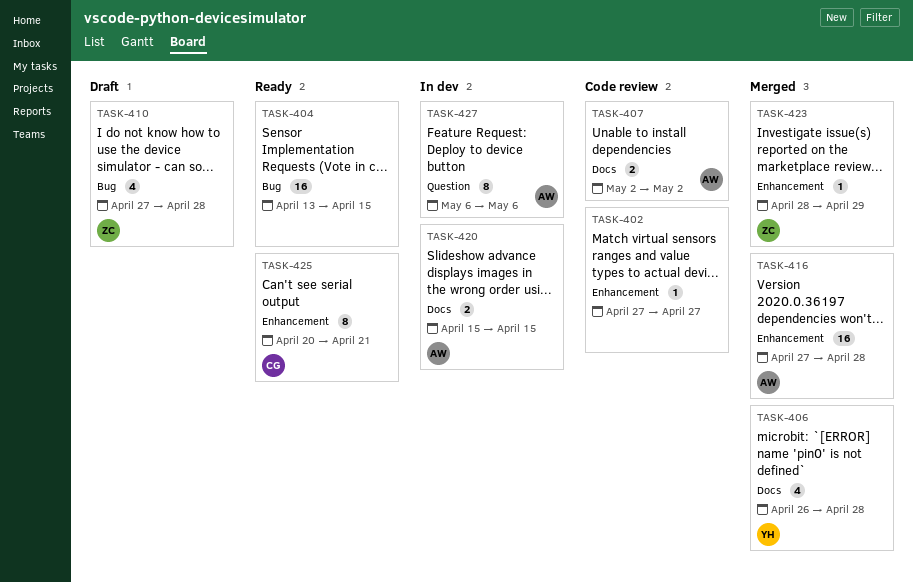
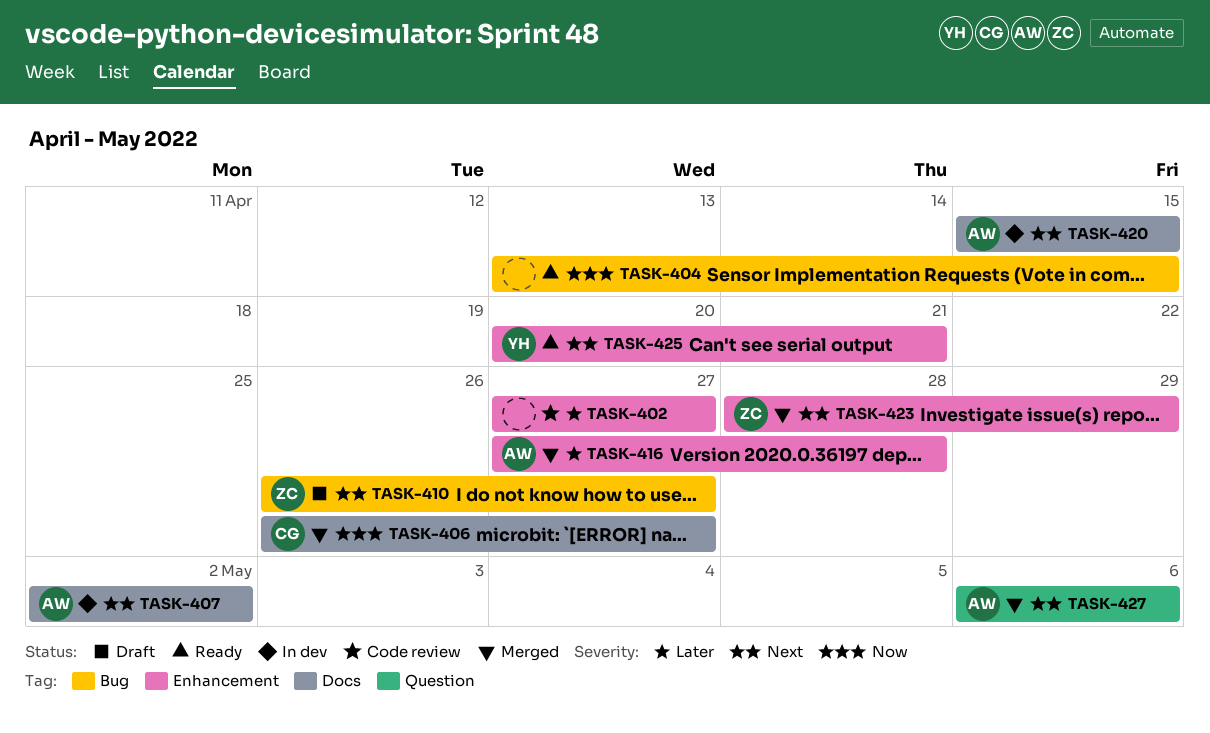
TASK-406, owner: YH -> CG
TASK-406, due: Apr 28 -> Apr 27
TASK-407, status: Code review -> In dev
TASK-410, start: Apr 27 -> Apr 26
TASK-410, due: Apr 28 -> Apr 27
TASK-425, owner: CG -> YH
TASK-427, status: In dev -> Merged

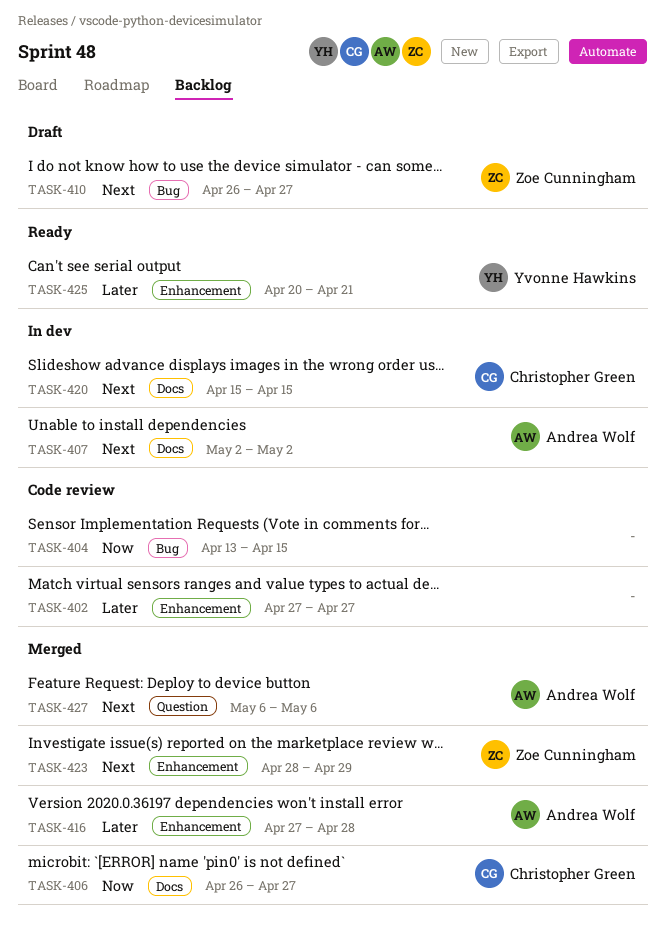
TASK-404, status: Ready -> Code review
TASK-420, owner: Andrea Wolf -> Christopher Green
TASK-425, priority: Next -> Later

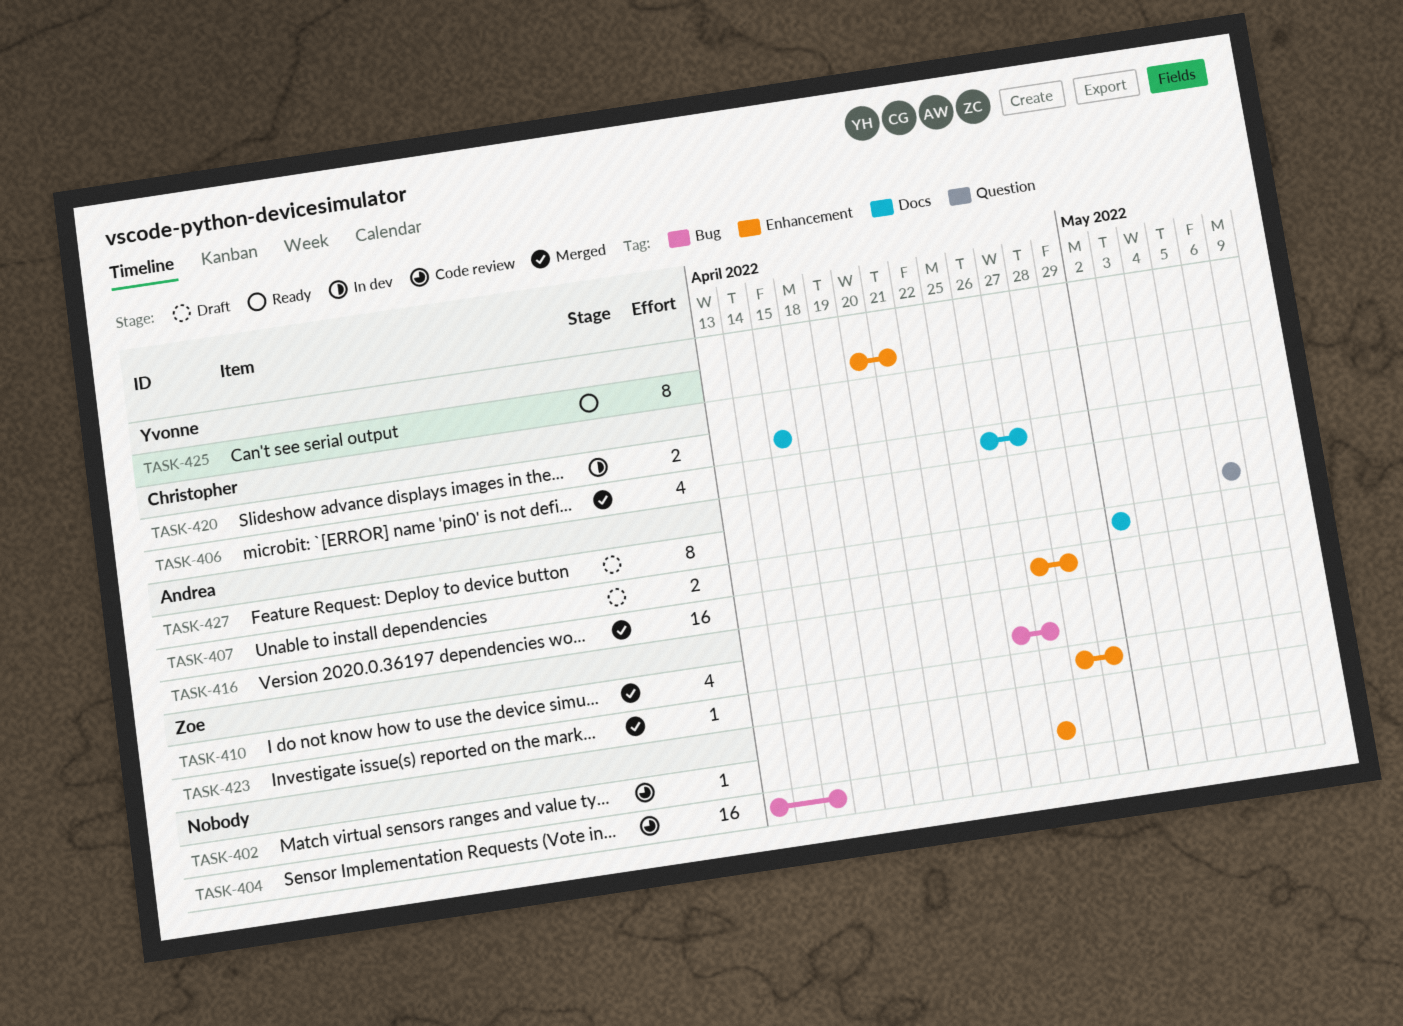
TASK-407, status: In dev -> Draft
TASK-410, status: Draft -> Merged
TASK-427, status: Merged -> Draft

